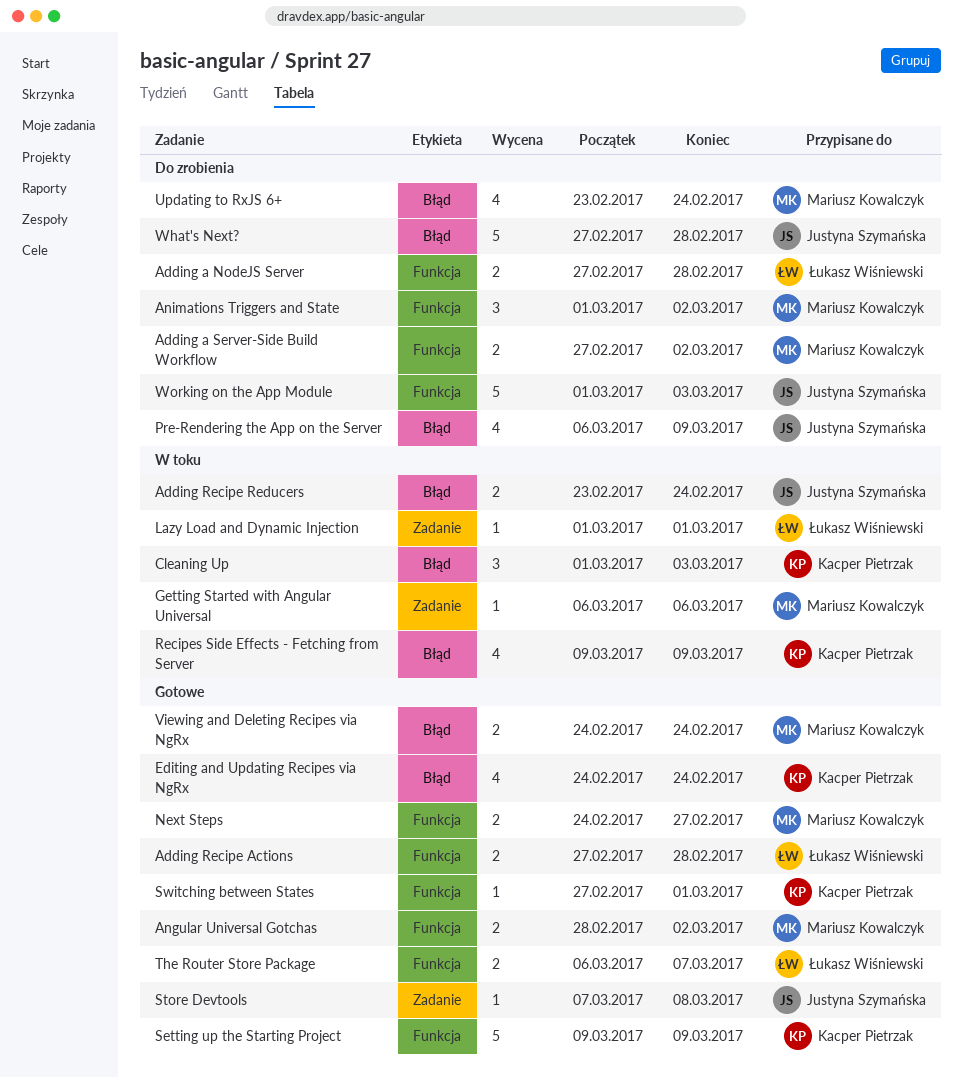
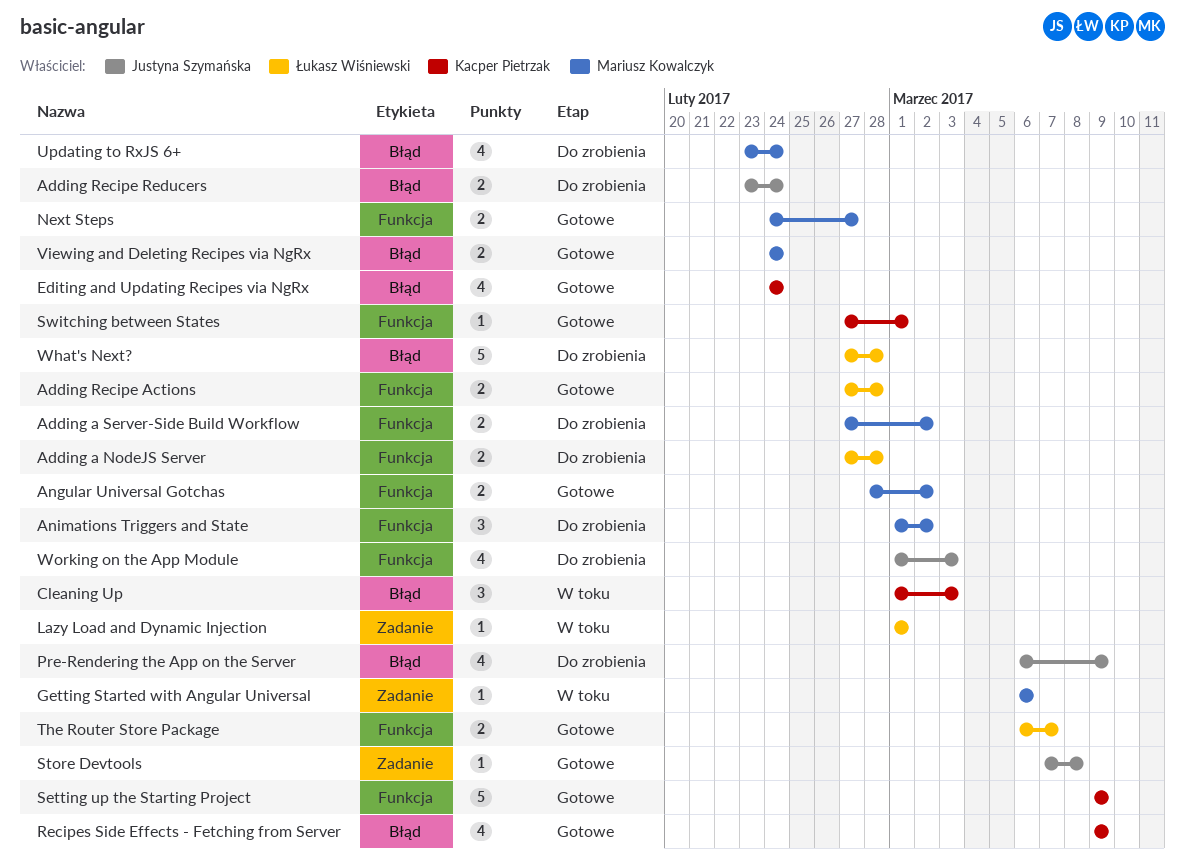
Adding Recipe Reducers, status: W toku -> Do zrobienia
Recipes Side Effects - Fetching from Server, status: W toku -> Gotowe
What's Next?, owner: Justyna Szymańska -> Łukasz Wiśniewski
Working on the App Module, estimate: 5 -> 4

